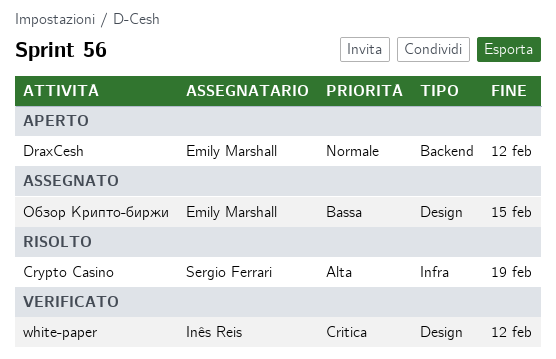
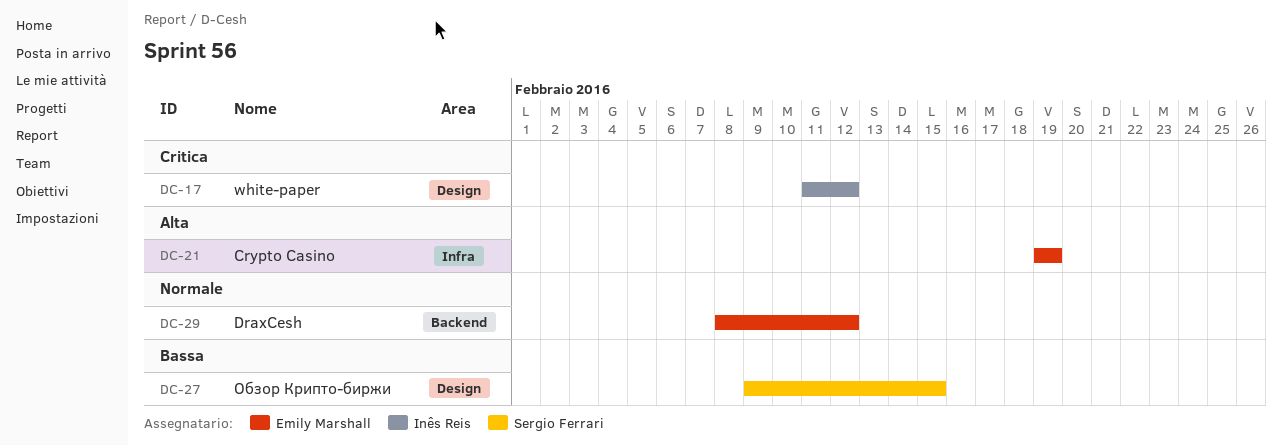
Crypto Casino, owner: Sergio Ferrari -> Emily Marshall
Обзор Крипто-биржи, owner: Emily Marshall -> Sergio Ferrari

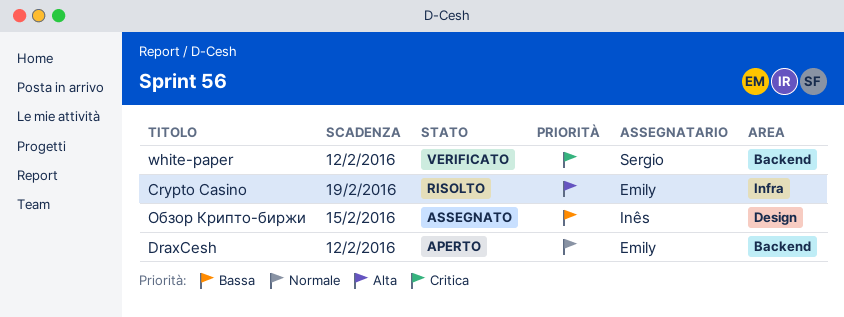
white-paper, owner: Inês Reis -> Sergio Ferrari
white-paper, label: Design -> Backend
Обзор Крипто-биржи, owner: Sergio Ferrari -> Inês Reis

